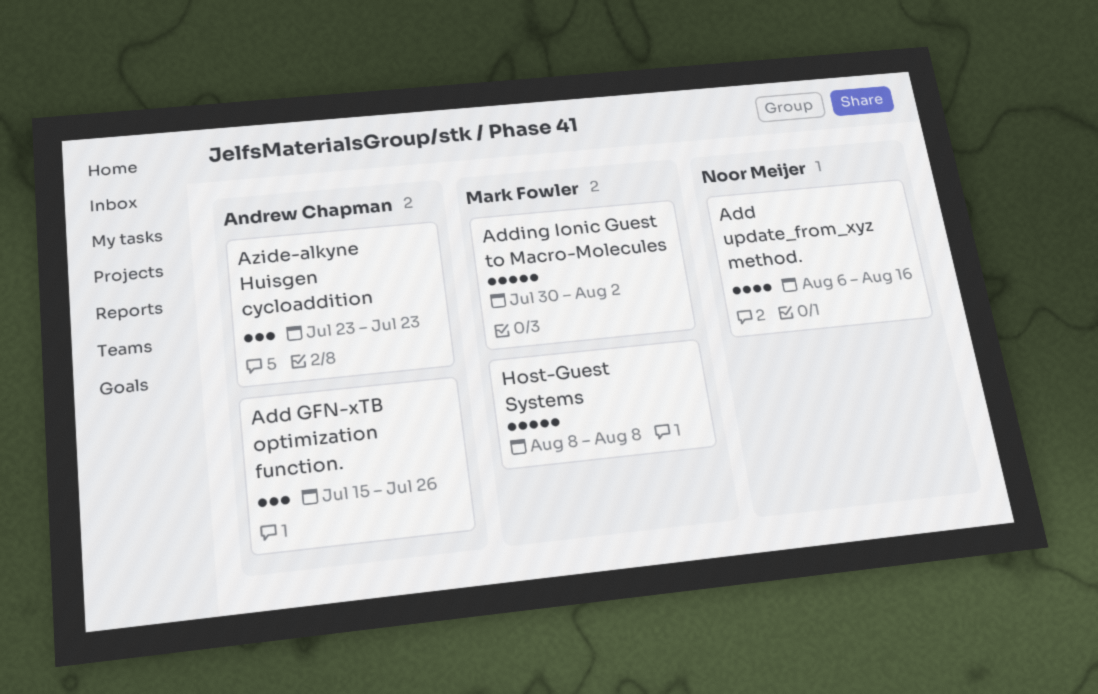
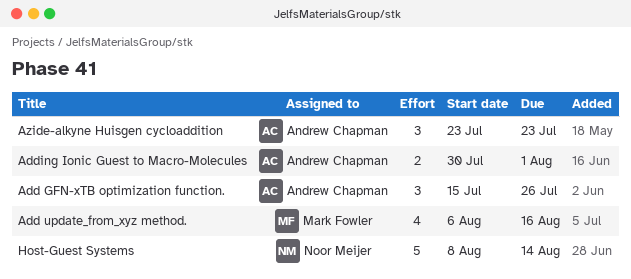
Add update_from_xyz method., owner: Noor Meijer -> Mark Fowler
Adding Ionic Guest to Macro-Molecules, owner: Mark Fowler -> Andrew Chapman
Adding Ionic Guest to Macro-Molecules, estimate: 5 -> 2
Adding Ionic Guest to Macro-Molecules, due: Aug 2 -> Aug 1
Host-Guest Systems, owner: Mark Fowler -> Noor Meijer
Host-Guest Systems, due: Aug 8 -> Aug 14

